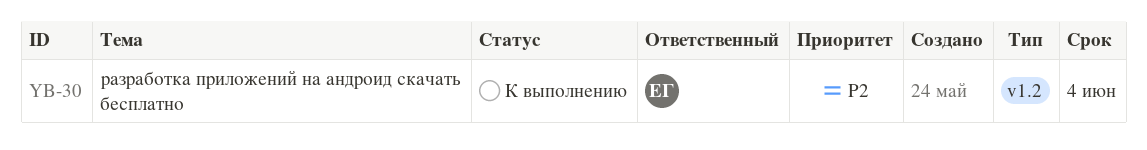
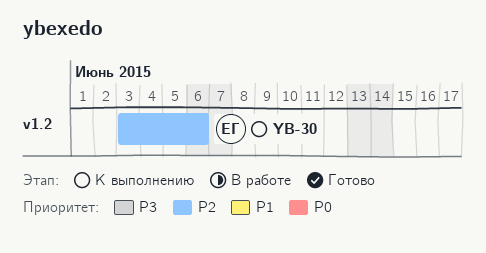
YB-30, due: Jun 4 -> Jun 6

